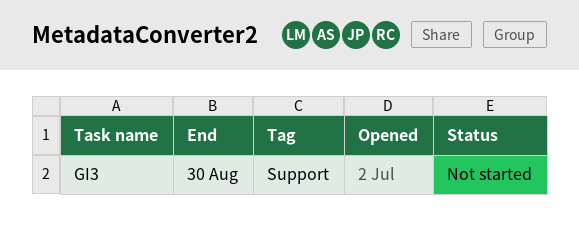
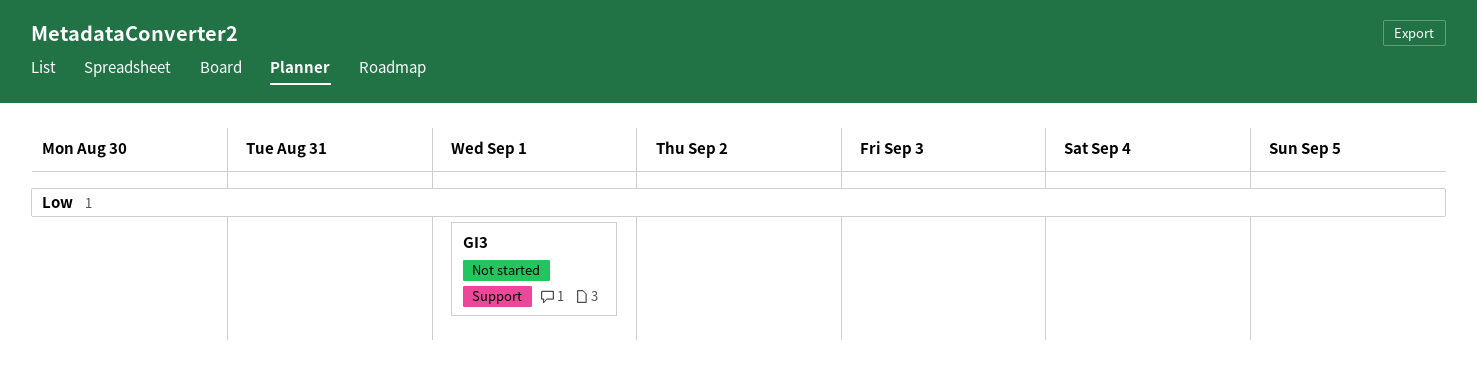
GI3, due: Aug 30 -> Sep 1

